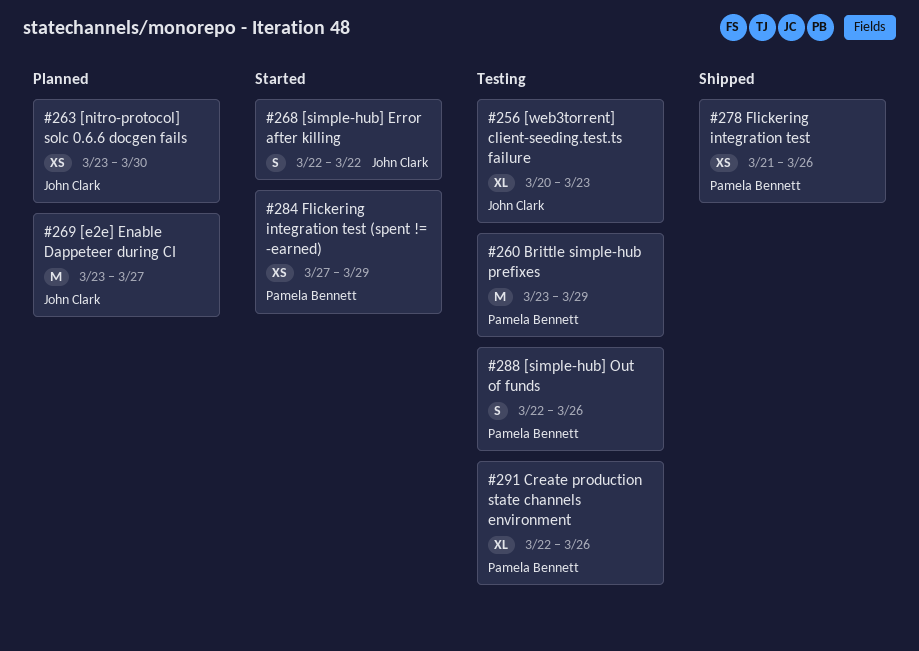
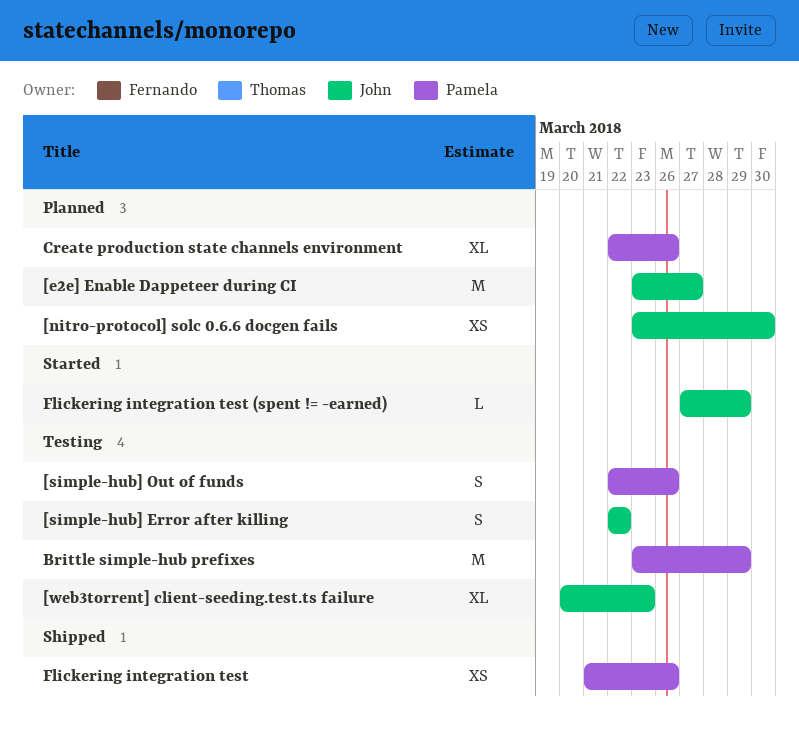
[simple-hub] Error after killing, status: Started -> Testing
Create production state channels environment, status: Testing -> Planned
Flickering integration test (spent != -earned), owner: Pamela Bennett -> John Clark
Flickering integration test (spent != -earned), estimate: XS -> L

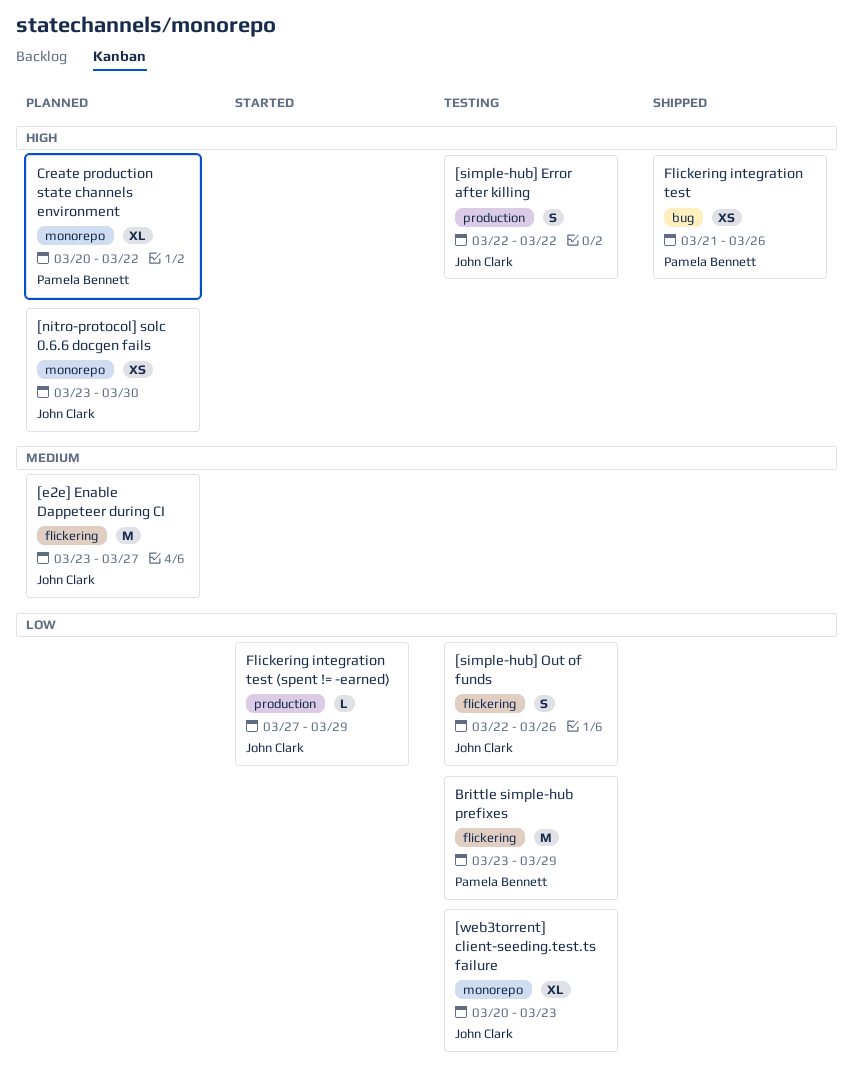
[simple-hub] Out of funds, owner: Pamela Bennett -> John Clark
Create production state channels environment, start: Mar 22 -> Mar 20
Create production state channels environment, due: Mar 26 -> Mar 22

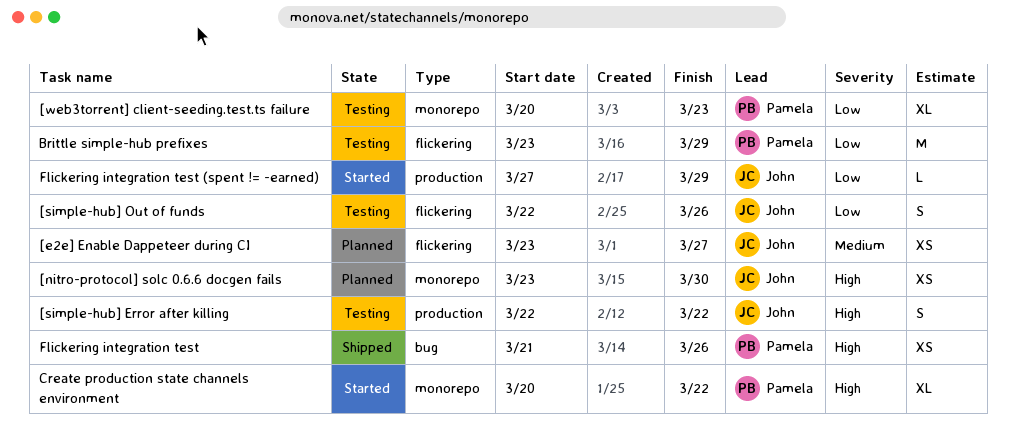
[e2e] Enable Dappeteer during CI, estimate: M -> XS
[web3torrent] client-seeding.test.ts failure, owner: John Clark -> Pamela Bennett
Create production state channels environment, status: Planned -> Started

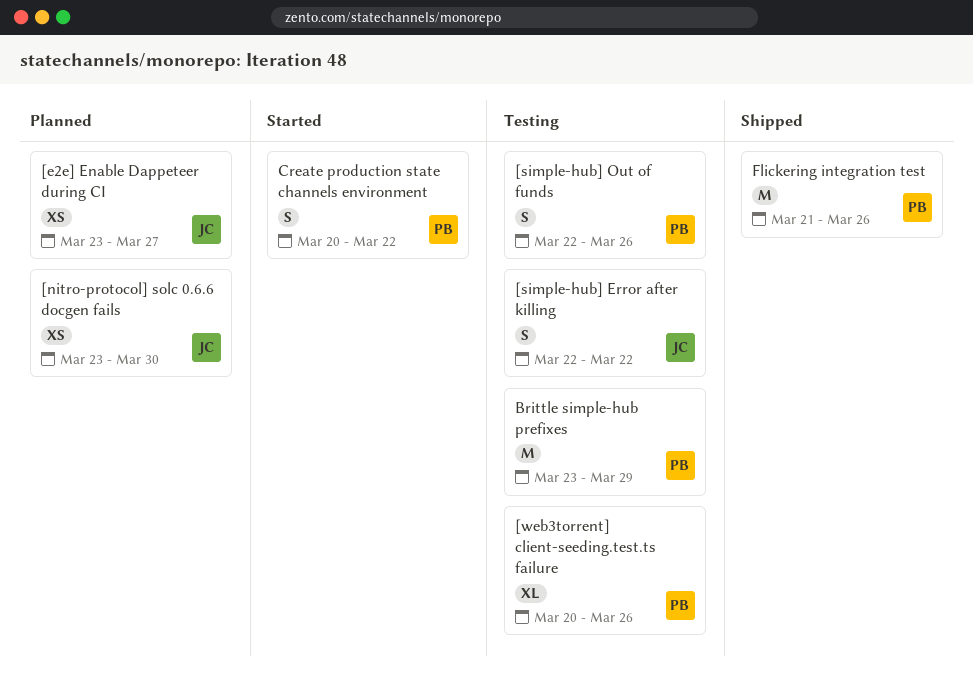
[simple-hub] Out of funds, owner: John -> Pamela
[web3torrent] client-seeding.test.ts failure, due: Mar 23 -> Mar 26
Create production state channels environment, estimate: XL -> S
Flickering integration test, estimate: XS -> M
Flickering integration test (spent != -earned): present -> none

